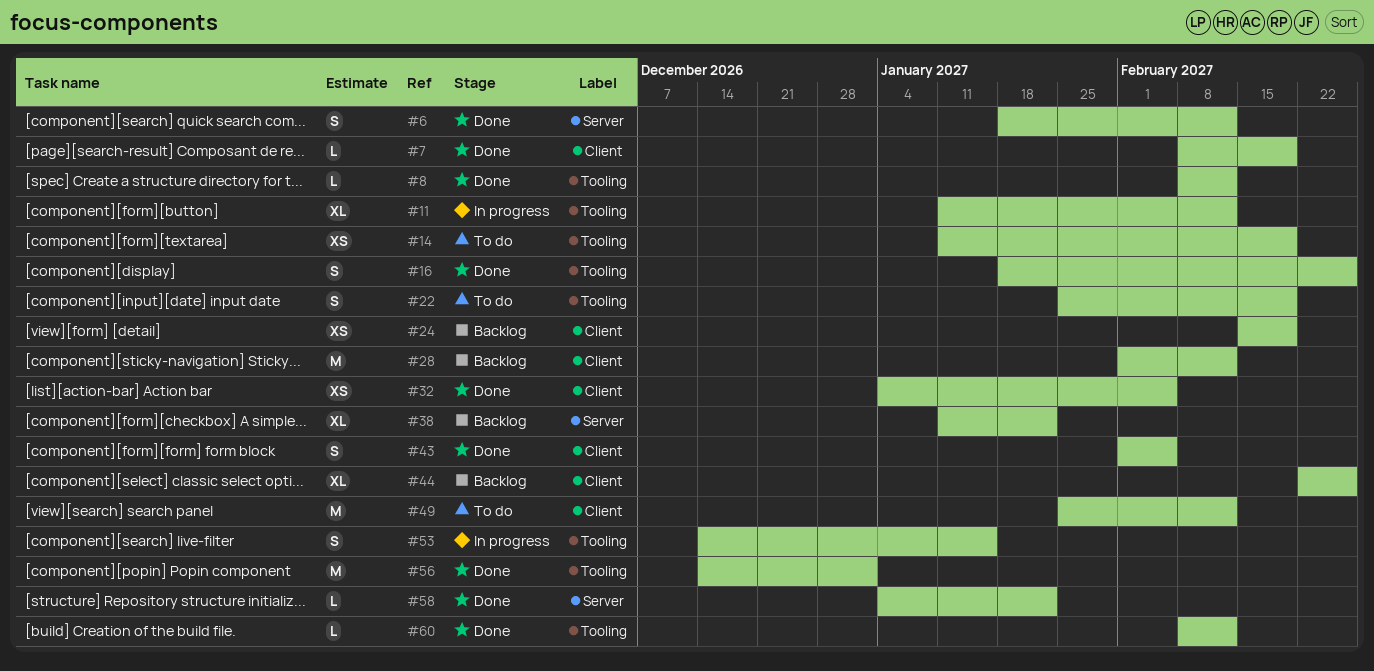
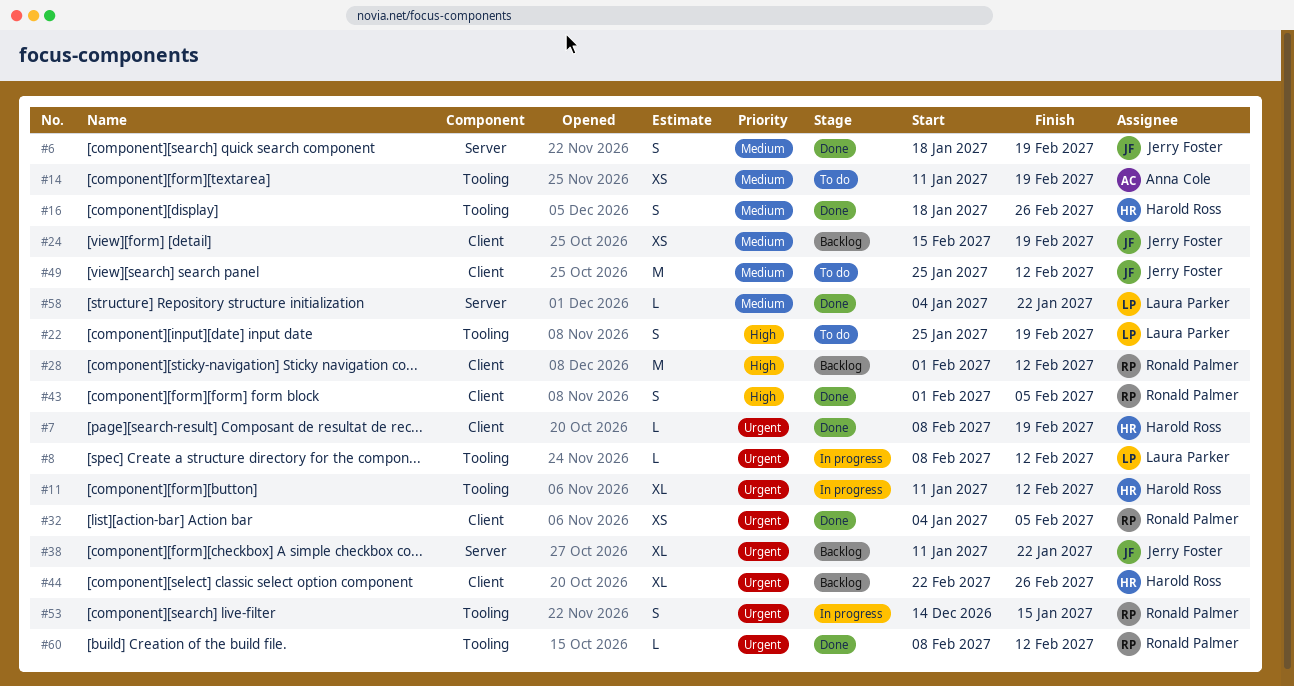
#6, due: Feb 12 -> Feb 19
#8, status: Done -> In progress
#56: present -> none

